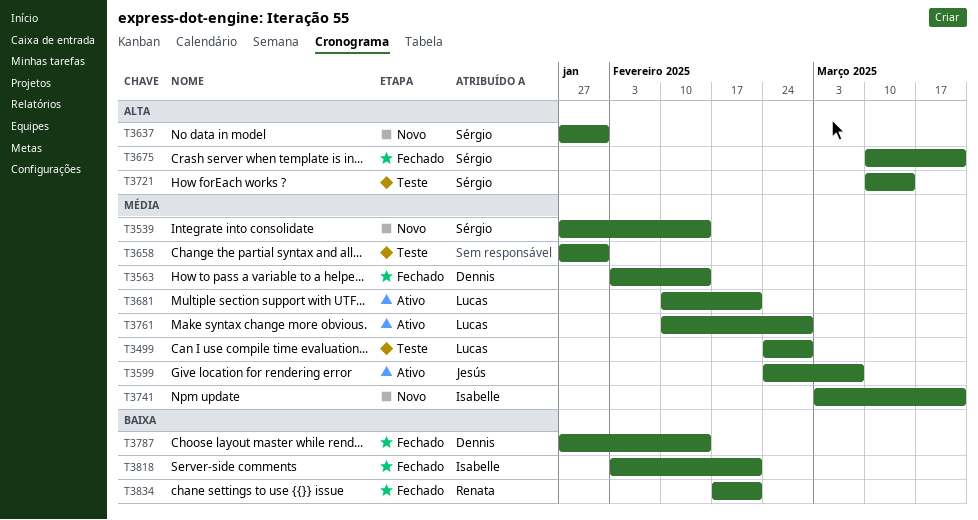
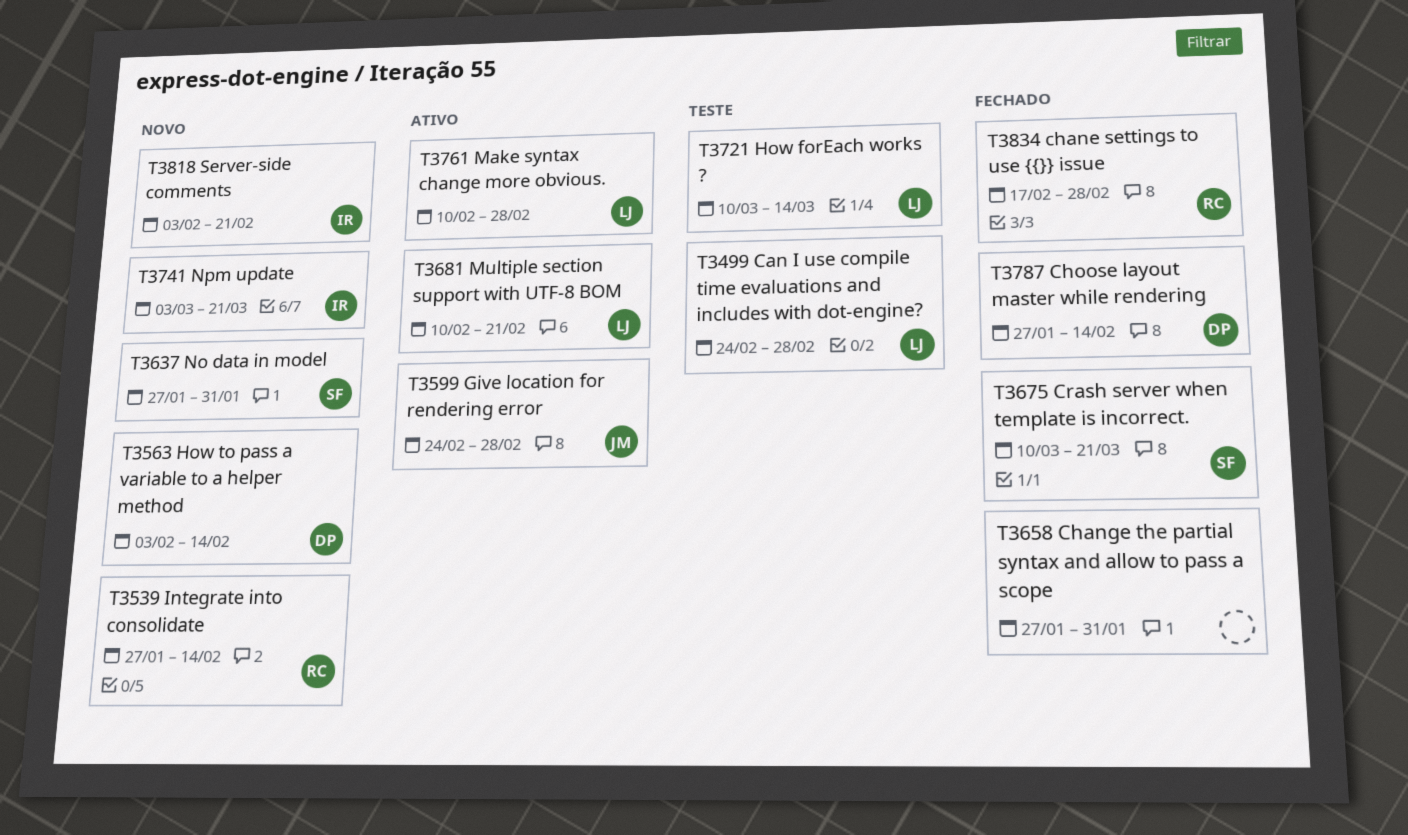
T3539, owner: Sérgio -> Renata
T3563, status: Fechado -> Novo
T3599, due: Mar 7 -> Feb 28
T3658, status: Teste -> Fechado
T3721, owner: Sérgio -> Lucas
T3818, status: Fechado -> Novo
T3834, due: Feb 21 -> Feb 28

